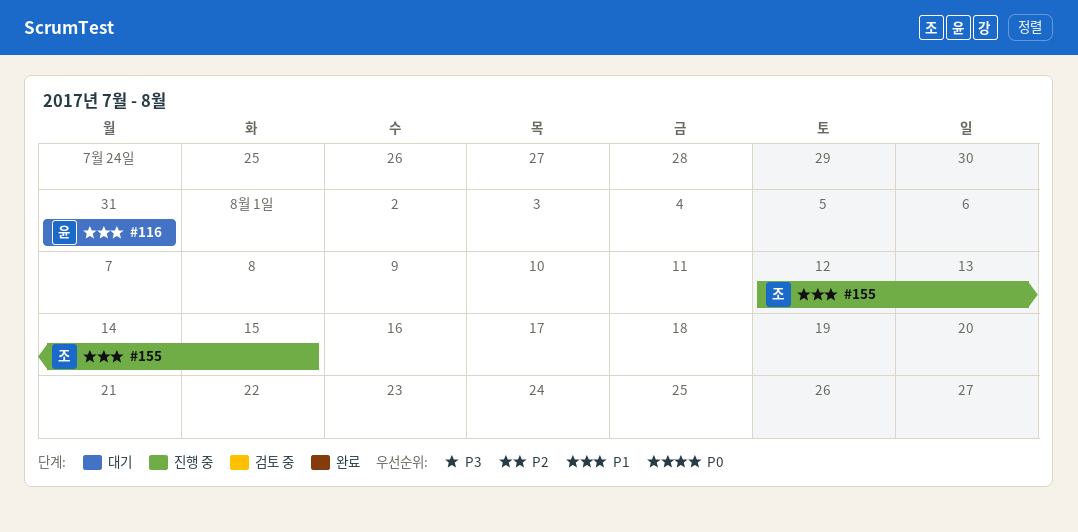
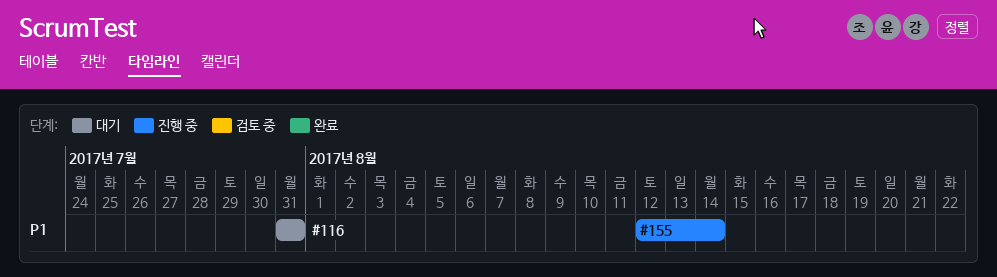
#155, due: Aug 15 -> Aug 14

